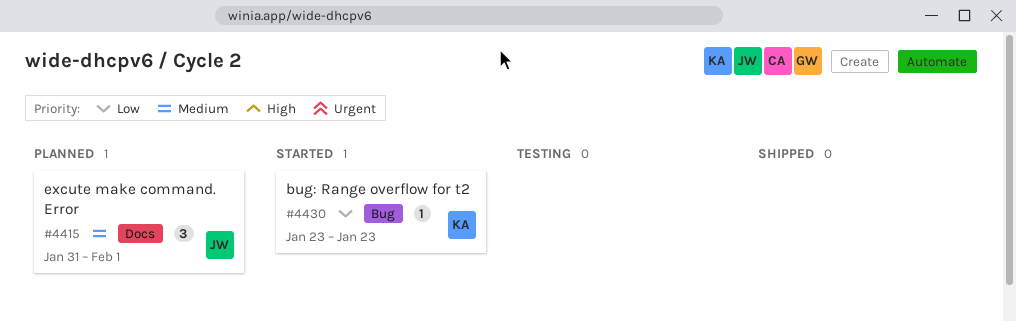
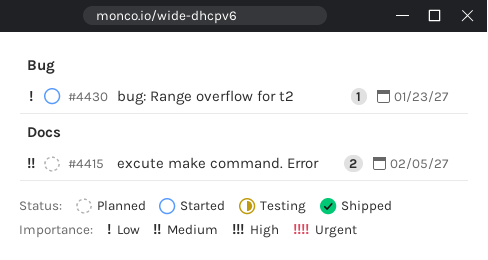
#4415, estimate: 3 -> 2
#4415, due: Feb 1 -> Feb 5

